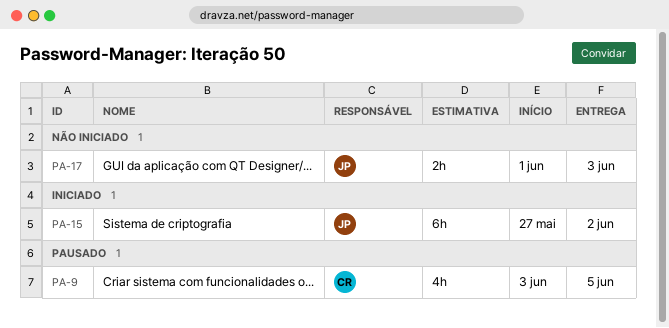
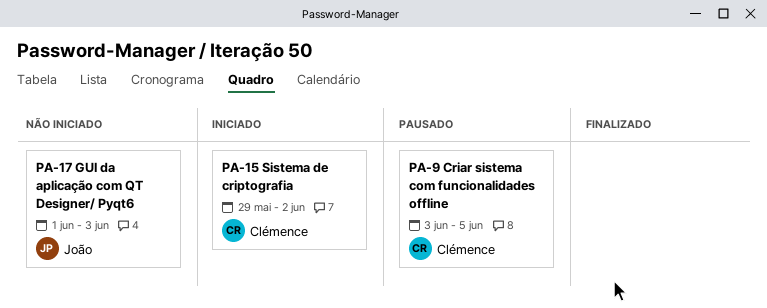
PA-15, owner: João -> Clémence
PA-15, start: May 27 -> May 29

